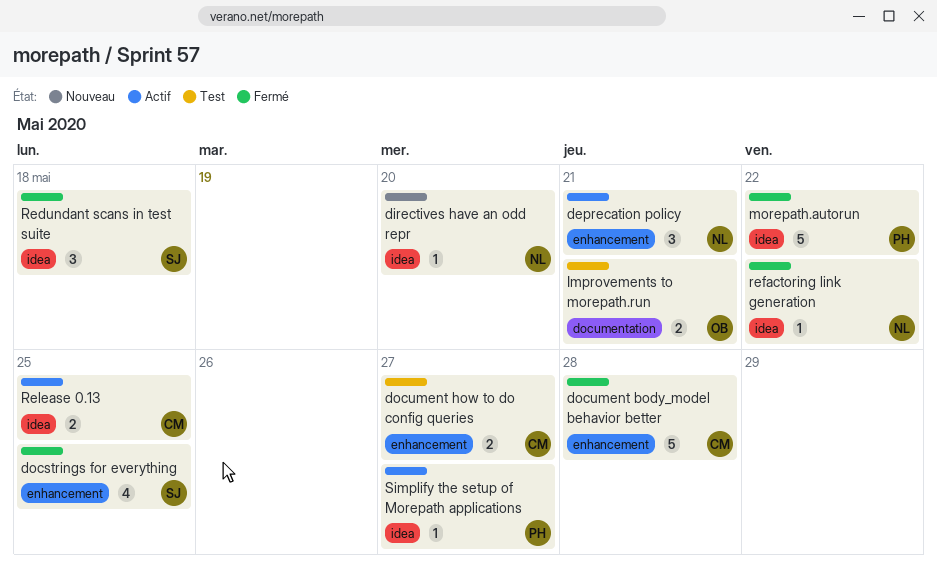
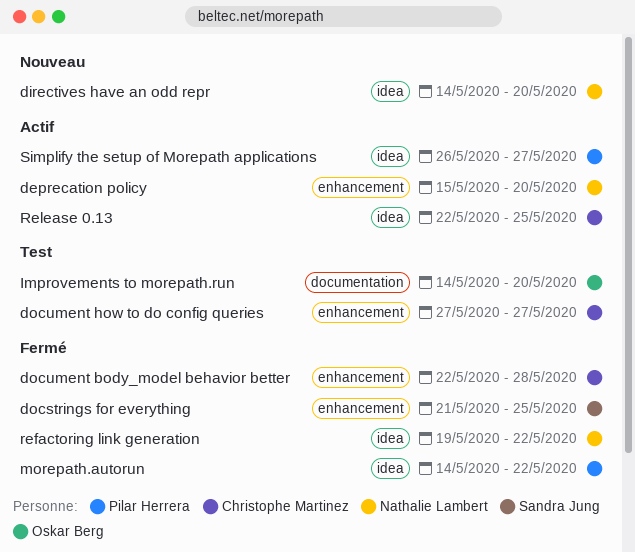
deprecation policy, due: May 21 -> May 20
Improvements to morepath.run, due: May 21 -> May 20
Redundant scans in test suite: present -> none

